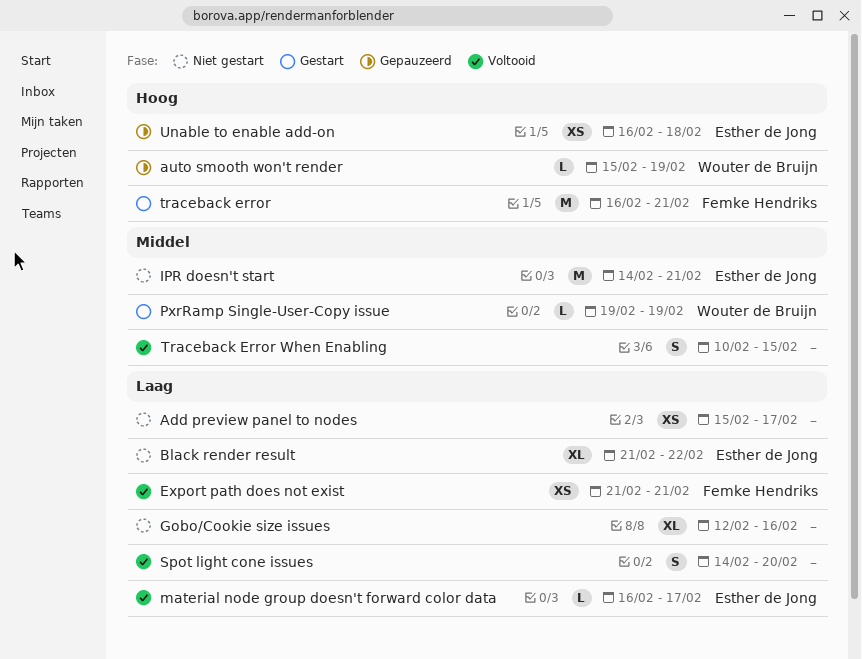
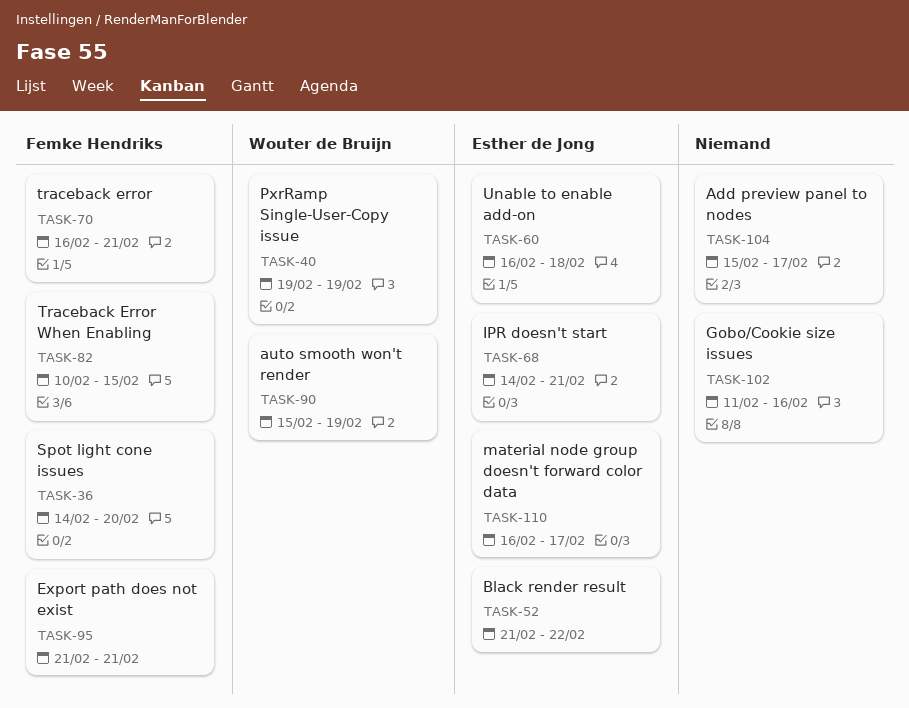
Gobo/Cookie size issues, start: Feb 12 -> Feb 11
Spot light cone issues, owner: none -> Femke Hendriks
Traceback Error When Enabling, owner: none -> Femke Hendriks

